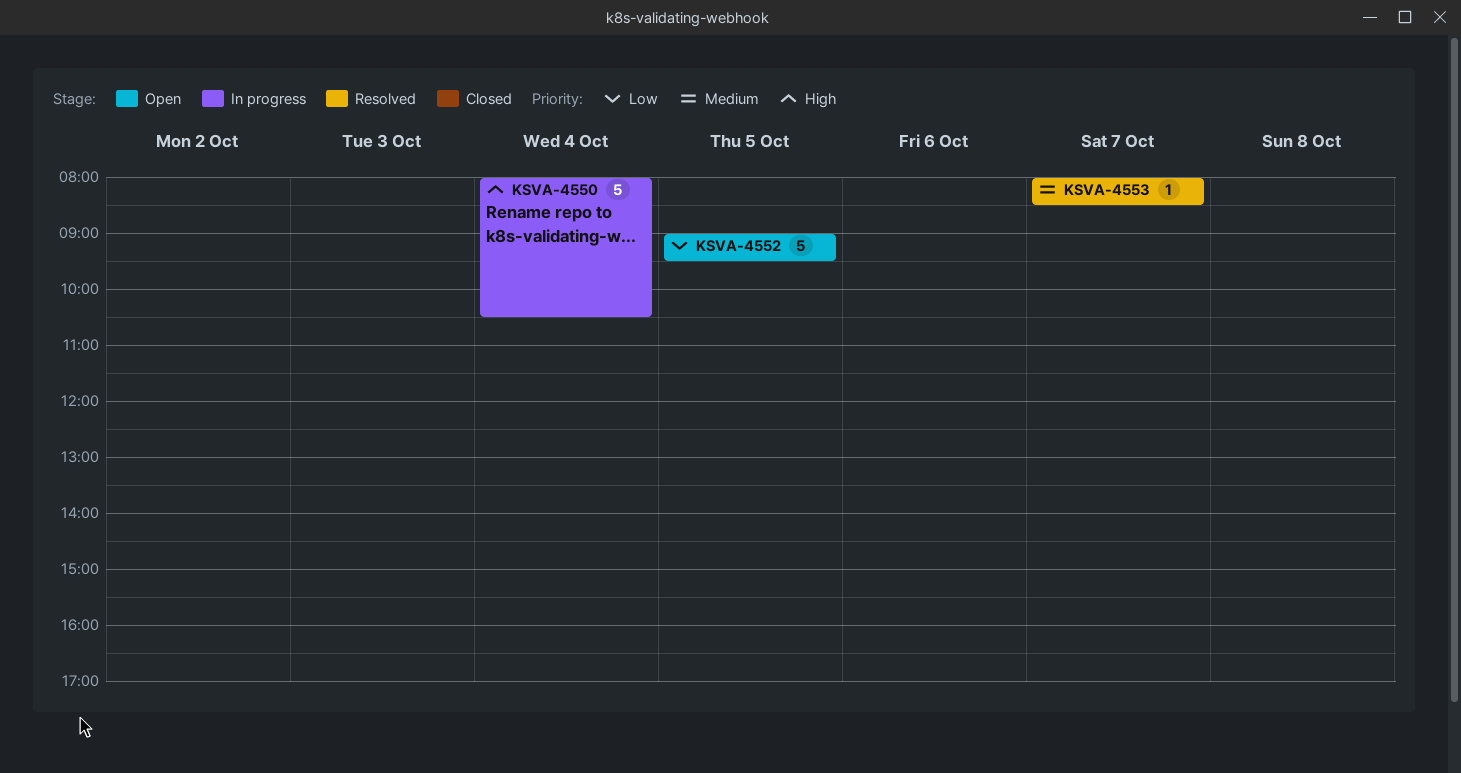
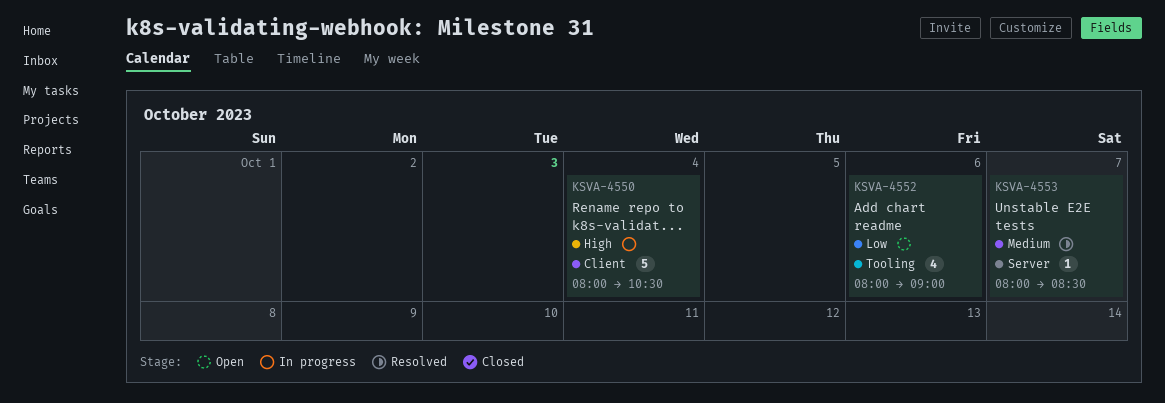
KSVA-4552, estimate: 5 -> 4
KSVA-4552, day: Oct 5 -> Oct 6
KSVA-4552, begins: 09:00 -> 08:00
KSVA-4552, ends: 09:30 -> 09:00

